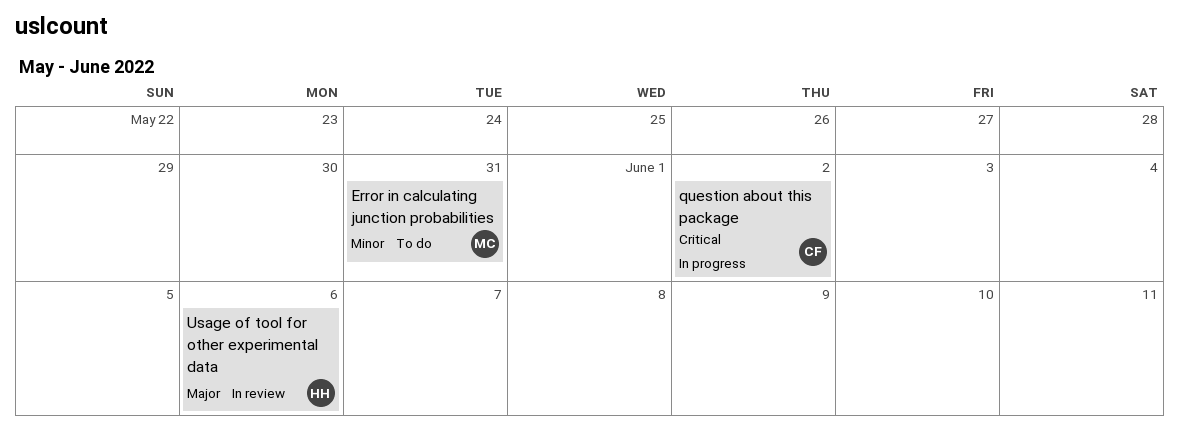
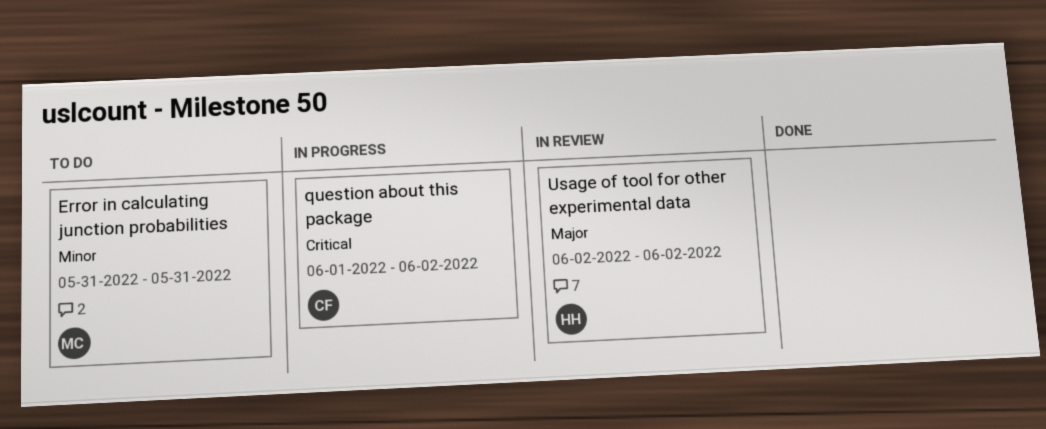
Usage of tool for other experimental data, due: Jun 6 -> Jun 2

